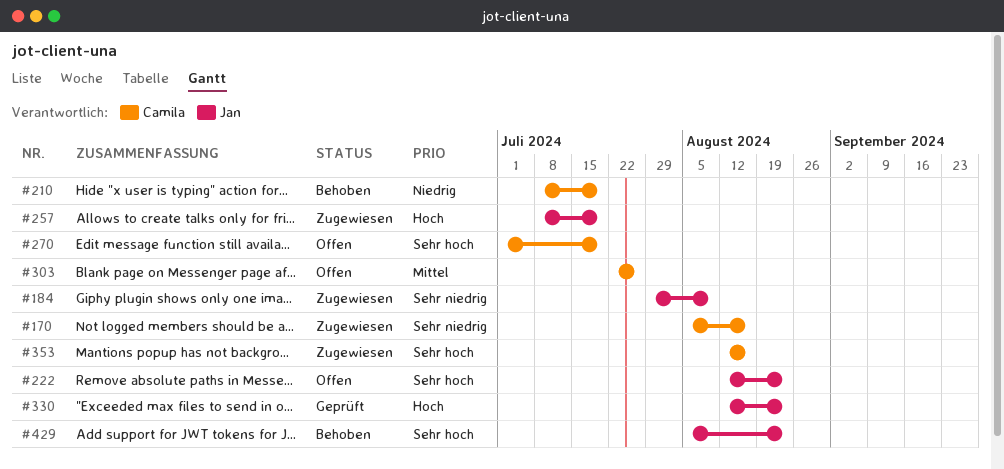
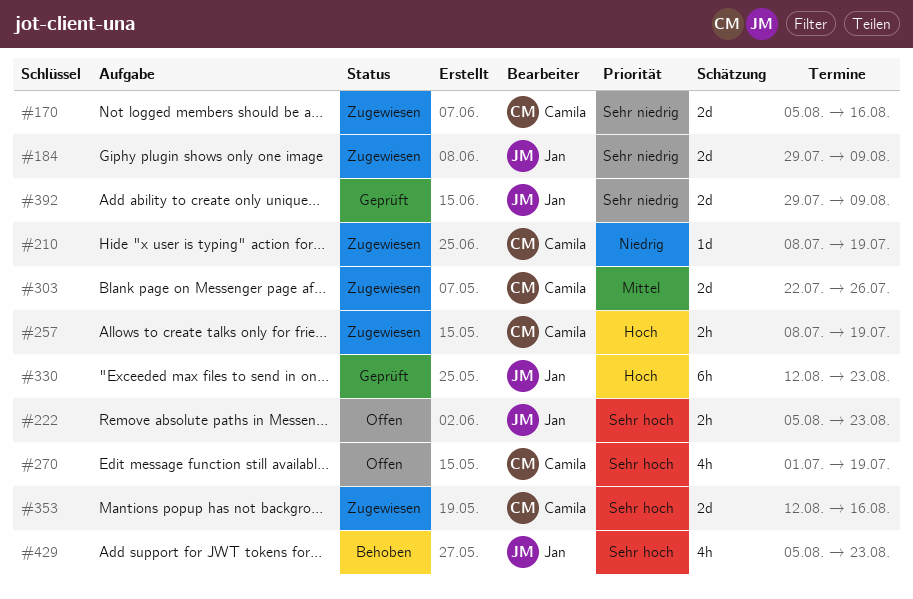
#210, status: Behoben -> Zugewiesen
#222, start: Aug 12 -> Aug 5
#257, owner: Jan -> Camila
#303, status: Offen -> Zugewiesen
#392: none -> present

